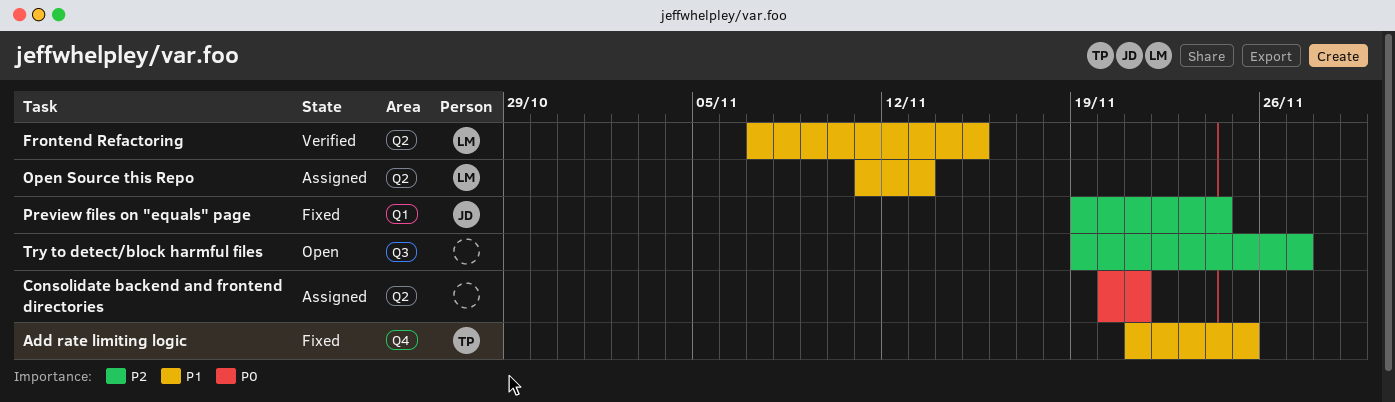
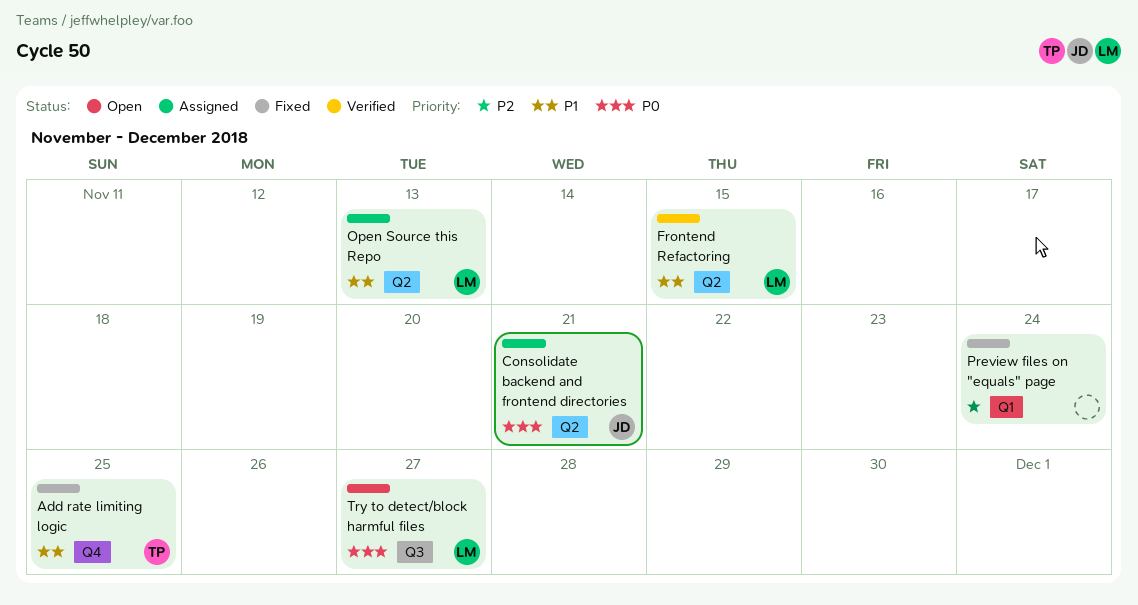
Consolidate backend and frontend directories, owner: none -> JD
Preview files on "equals" page, owner: JD -> none
Try to detect/block harmful files, owner: none -> LM
Try to detect/block harmful files, priority: P2 -> P0

